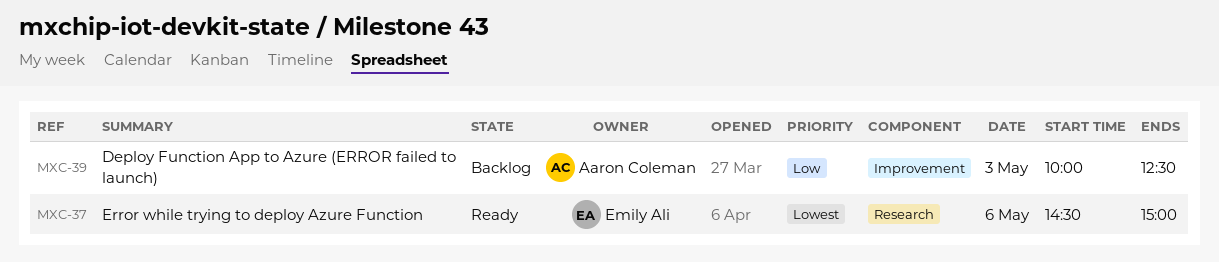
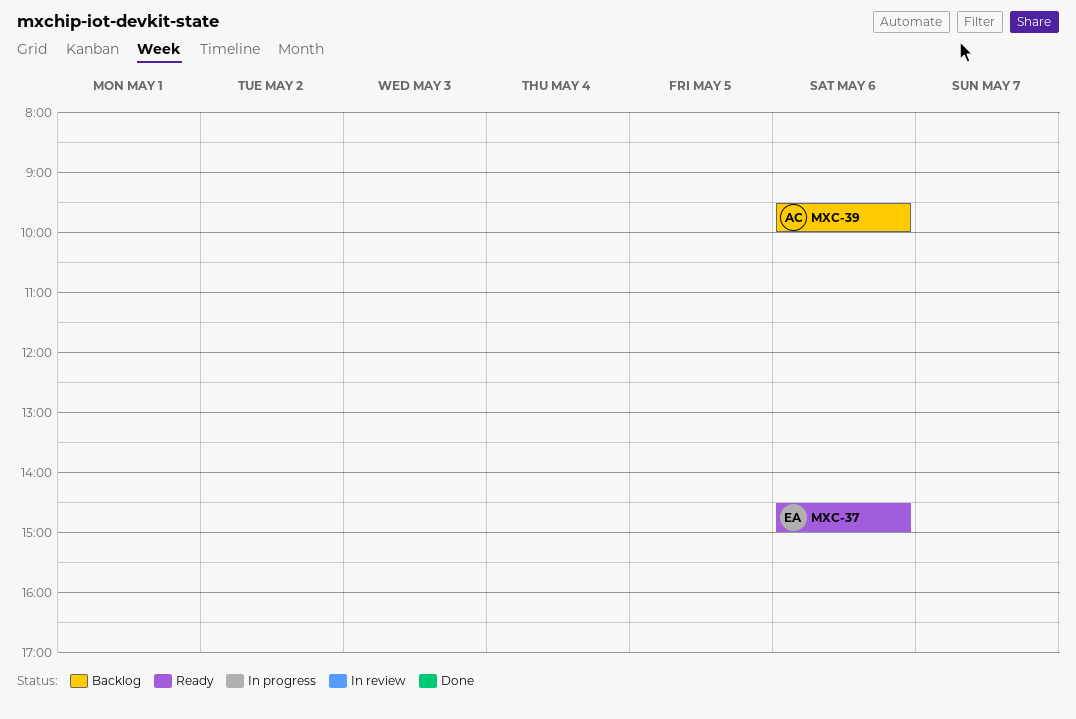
MXC-39, day: May 3 -> May 6
MXC-39, begins: 10:00 -> 09:30
MXC-39, ends: 12:30 -> 10:00

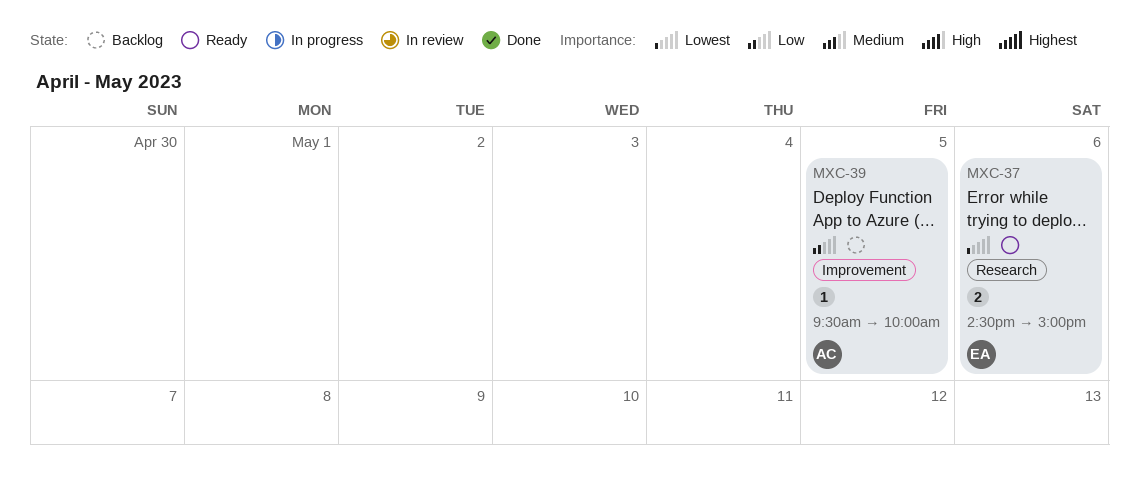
MXC-39, day: May 6 -> May 5

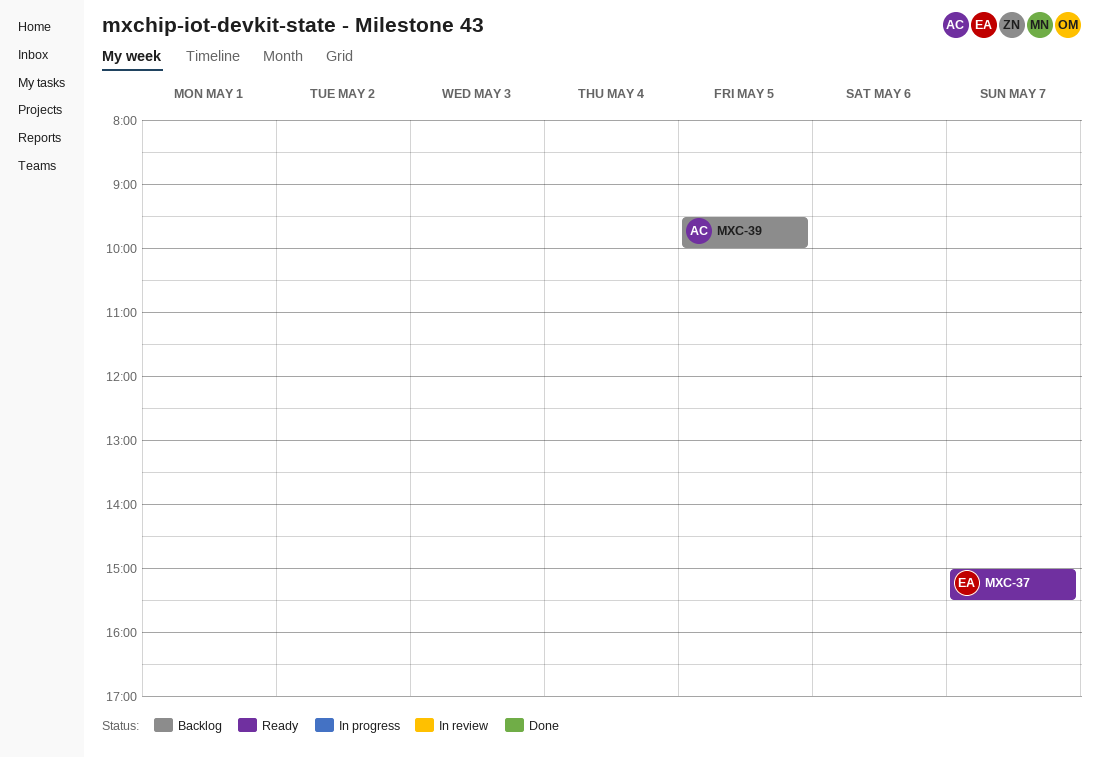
MXC-37, day: May 6 -> May 7
MXC-37, begins: 14:30 -> 15:00
MXC-37, ends: 15:00 -> 15:30

